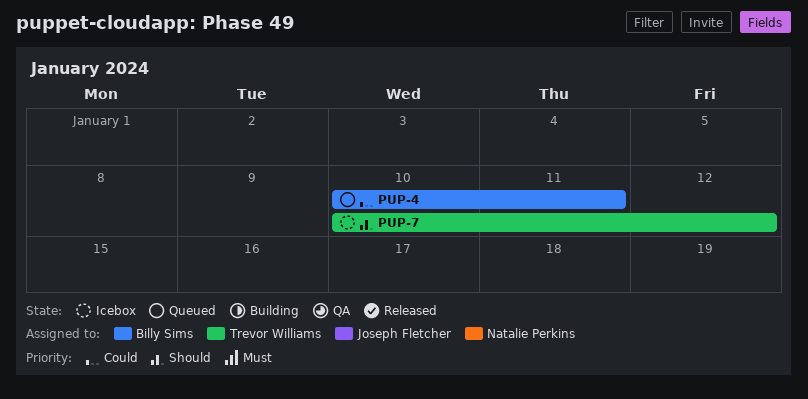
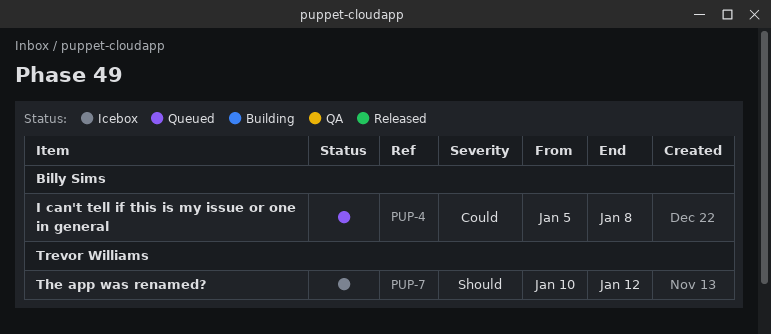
PUP-4, start: Jan 10 -> Jan 5
PUP-4, due: Jan 11 -> Jan 8

